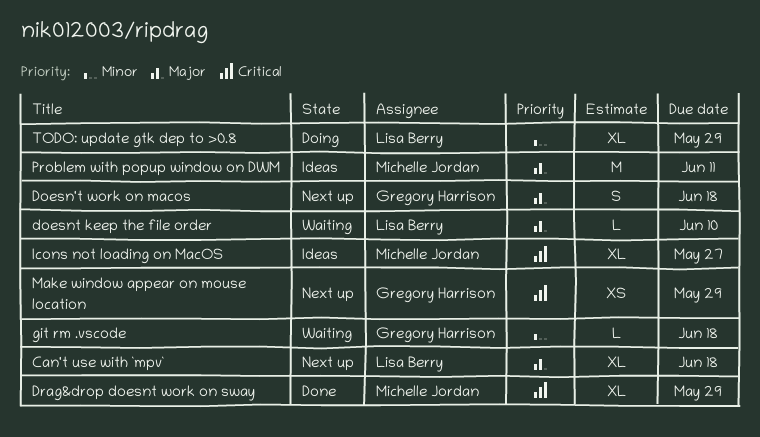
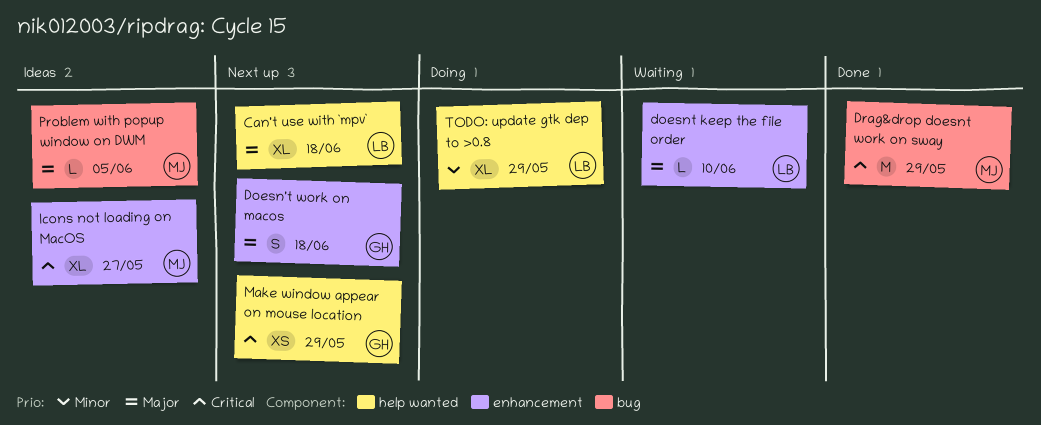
Drag&drop doesnt work on sway, estimate: XL -> M
git rm .vscode: present -> none
Problem with popup window on DWM, estimate: M -> L
Problem with popup window on DWM, due: Jun 11 -> Jun 5

